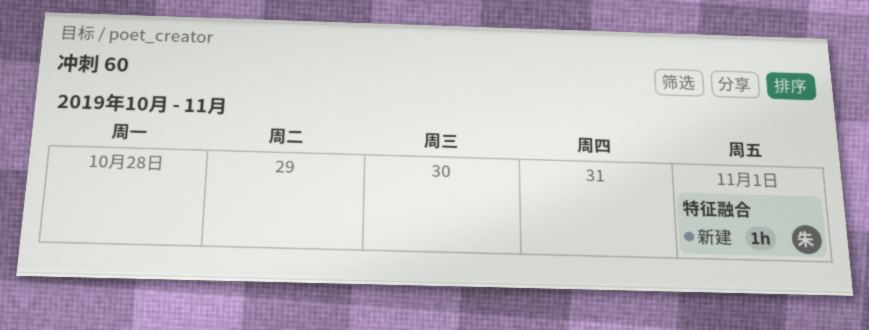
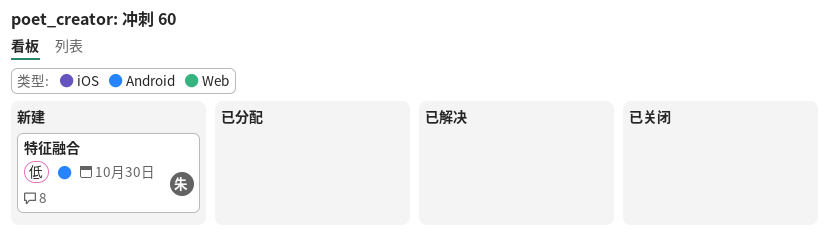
特征融合, day: Nov 1 -> Oct 30

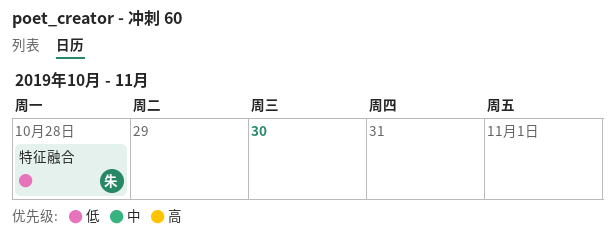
特征融合, day: Oct 30 -> Oct 28

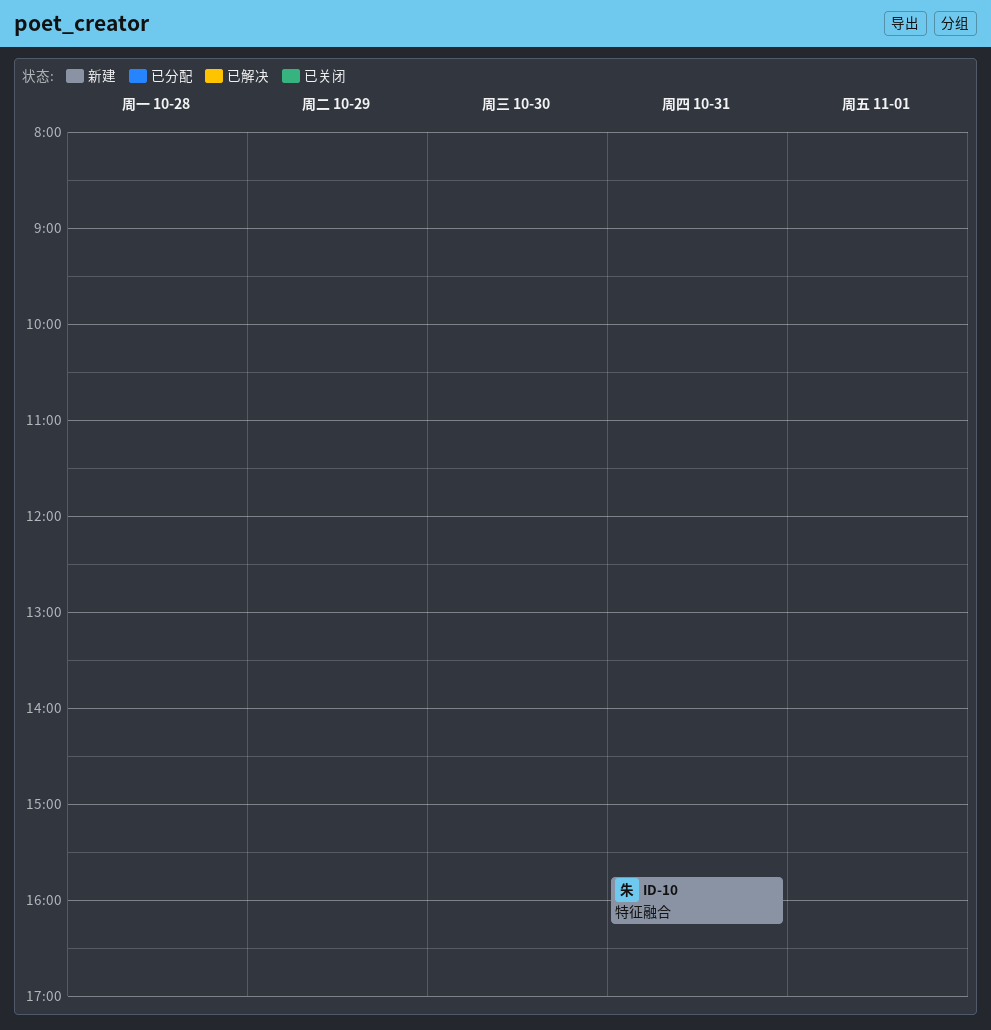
特征融合, day: Oct 28 -> Oct 31

